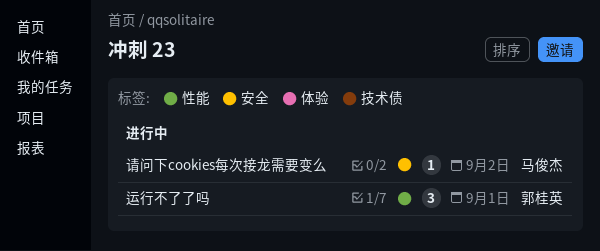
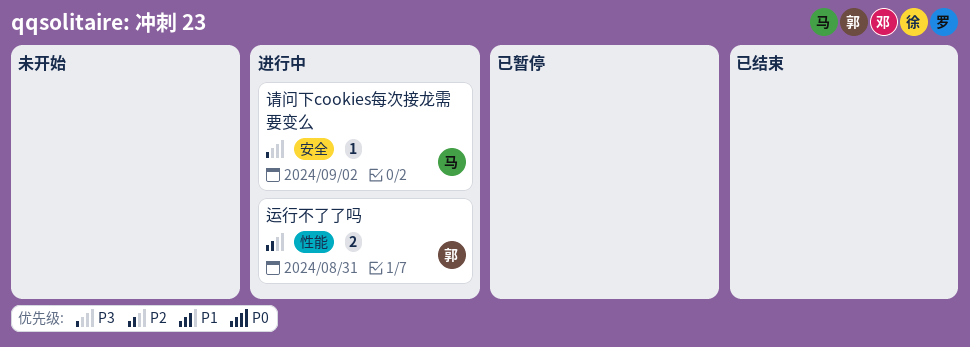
运行不了了吗, estimate: 3 -> 2
运行不了了吗, due: Sep 1 -> Aug 31

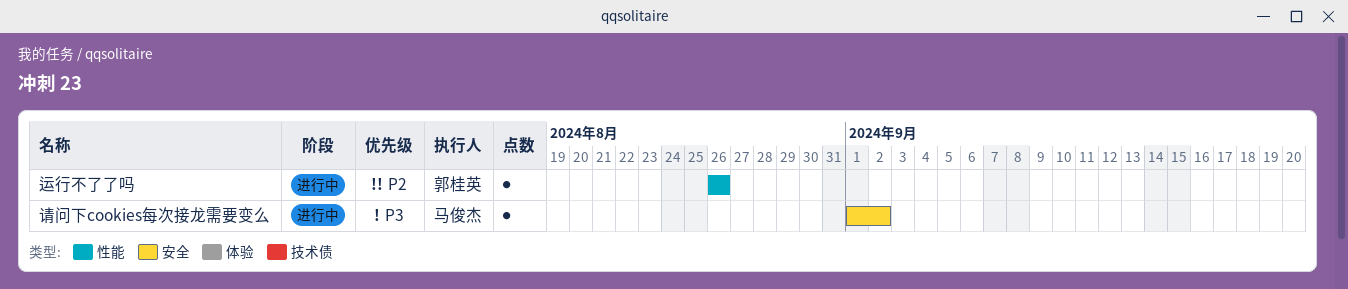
运行不了了吗, estimate: 2 -> 1
运行不了了吗, due: Aug 31 -> Aug 26

